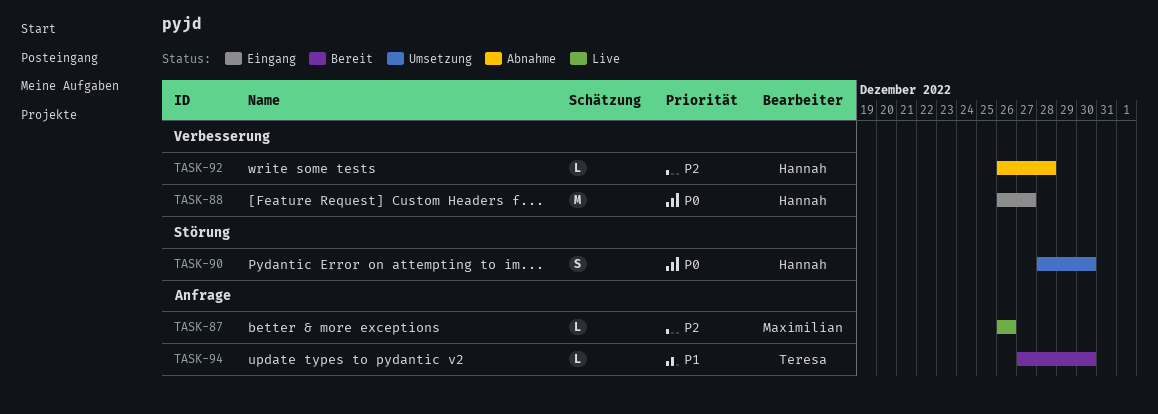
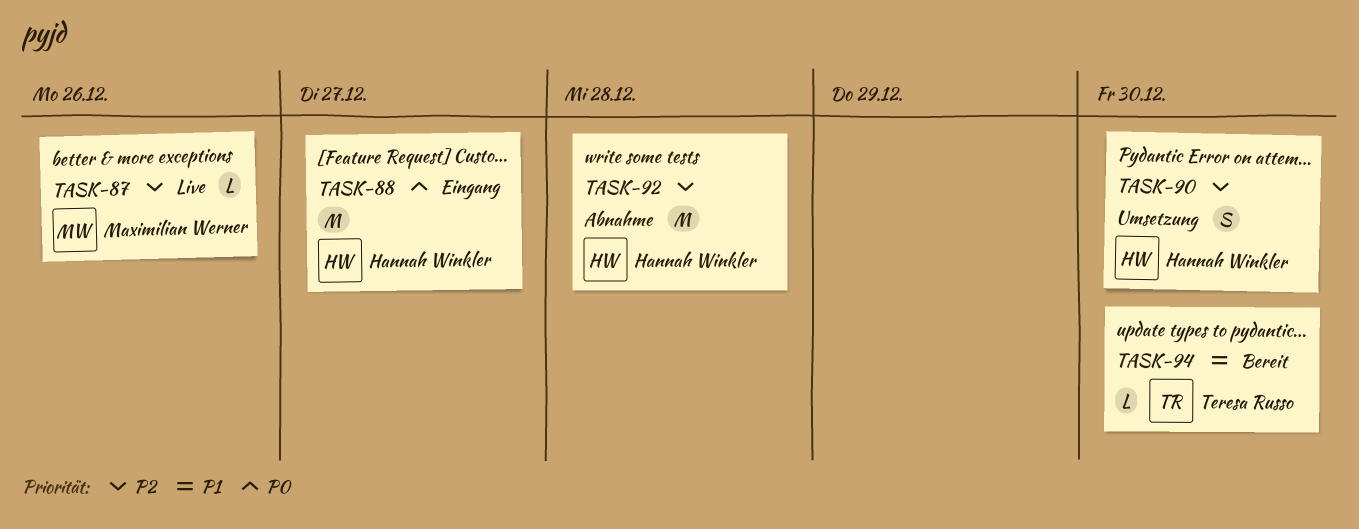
TASK-90, priority: P0 -> P2
TASK-92, estimate: L -> M

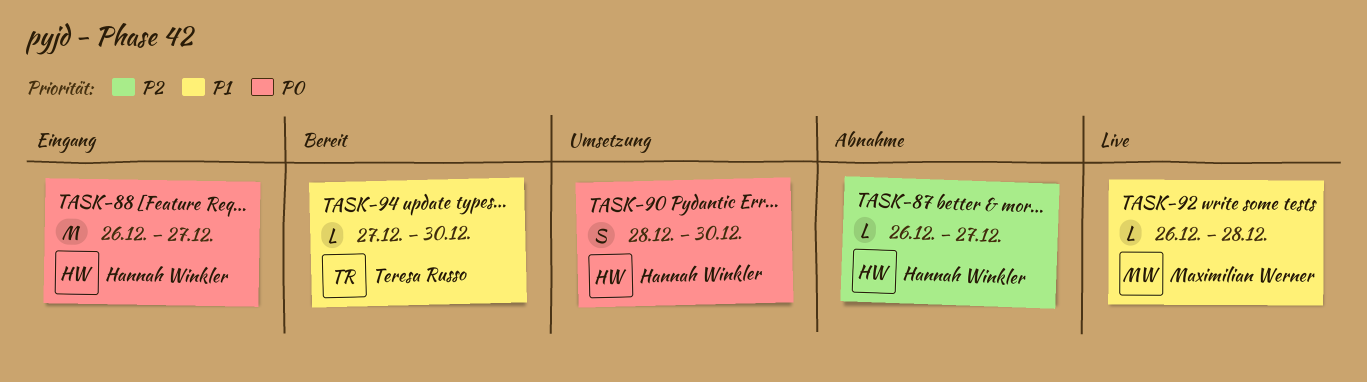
TASK-87, status: Live -> Abnahme
TASK-87, owner: Maximilian Werner -> Hannah Winkler
TASK-87, due: Dec 26 -> Dec 27
TASK-90, priority: P2 -> P0
TASK-92, status: Abnahme -> Live
TASK-92, owner: Hannah Winkler -> Maximilian Werner
TASK-92, priority: P2 -> P1
TASK-92, estimate: M -> L

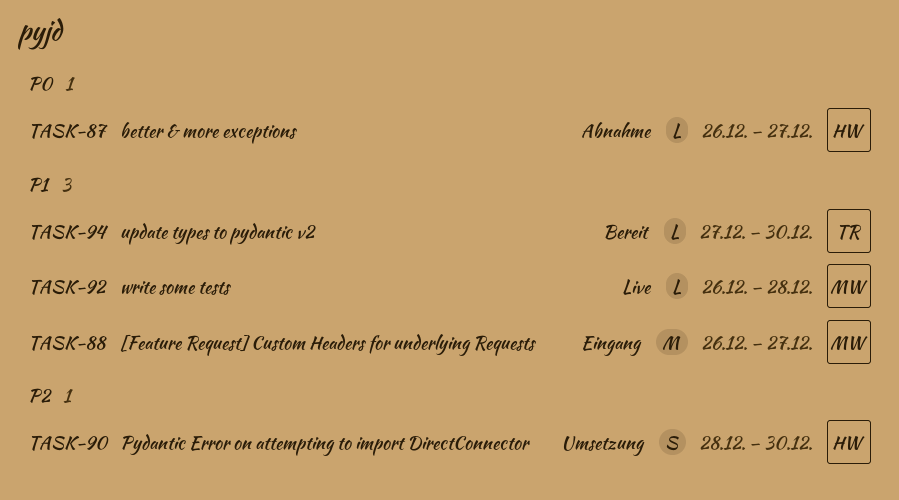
TASK-87, priority: P2 -> P0
TASK-88, owner: Hannah Winkler -> Maximilian Werner
TASK-88, priority: P0 -> P1
TASK-90, priority: P0 -> P2

